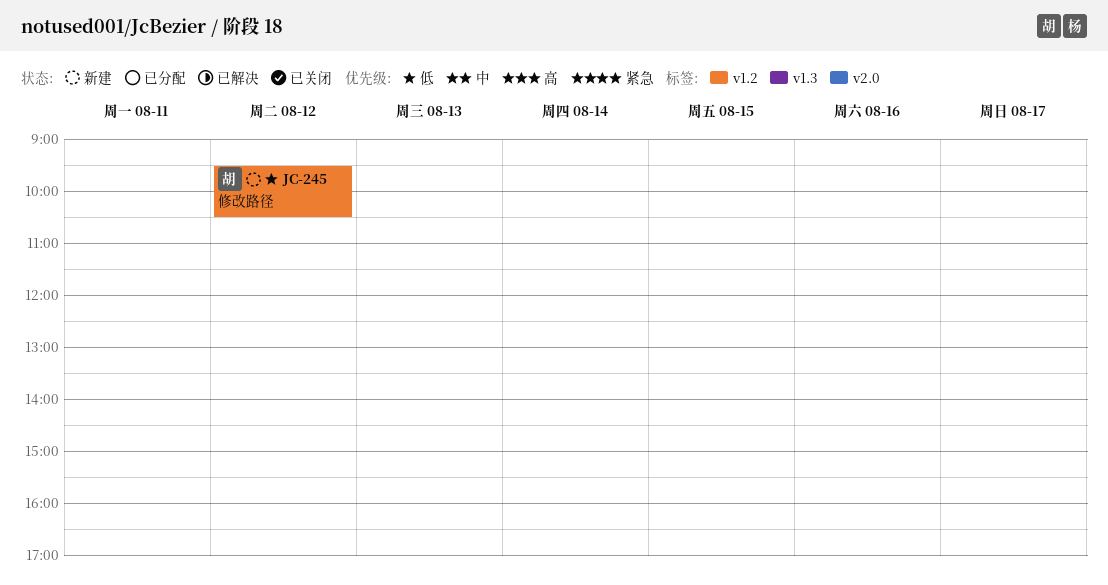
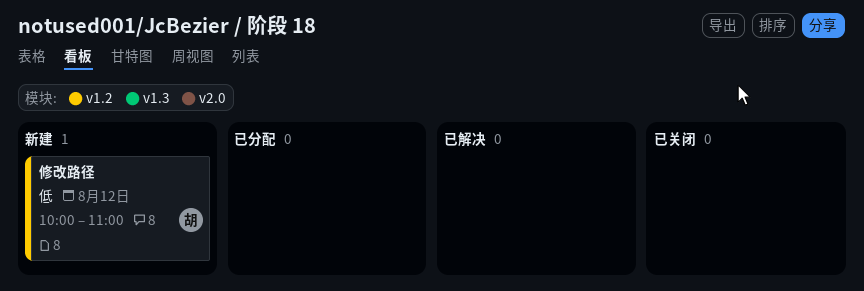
修改路径, begins: 09:30 -> 10:00
修改路径, ends: 10:30 -> 11:00

